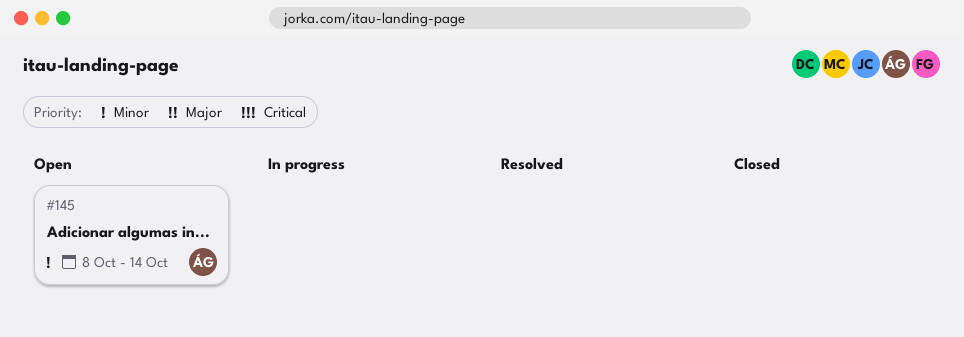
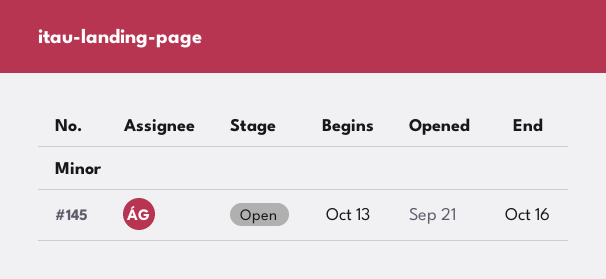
#145, start: Oct 8 -> Oct 13
#145, due: Oct 14 -> Oct 16

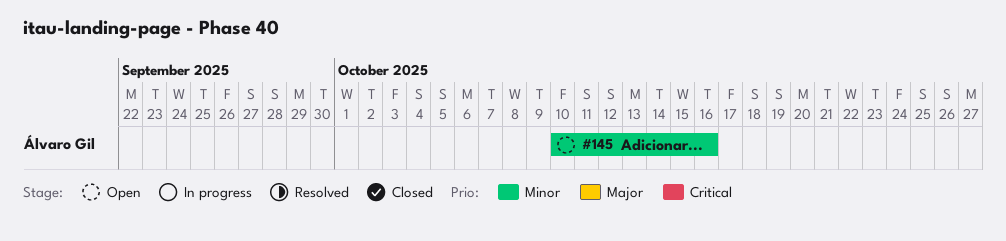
#145, start: Oct 13 -> Oct 10

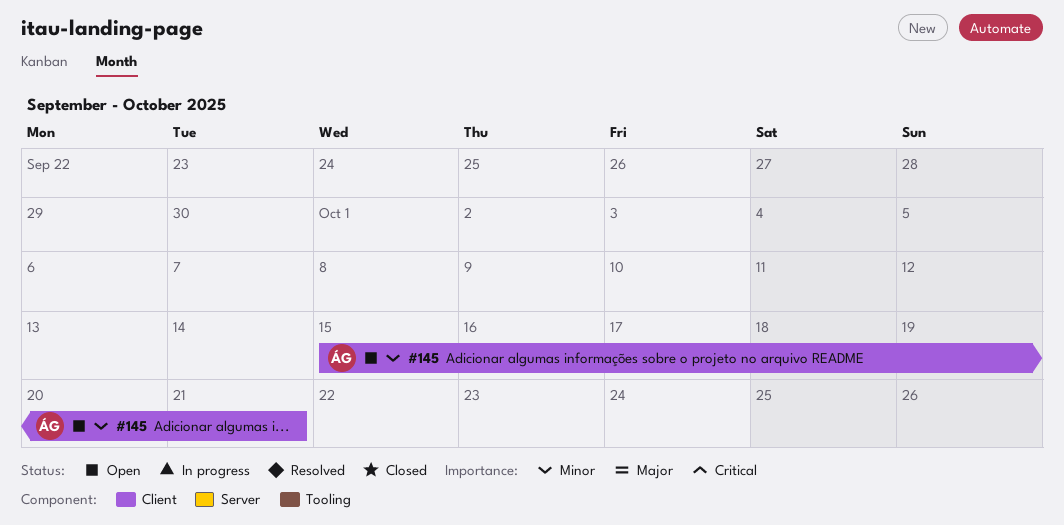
#145, start: Oct 10 -> Oct 15
#145, due: Oct 16 -> Oct 21

